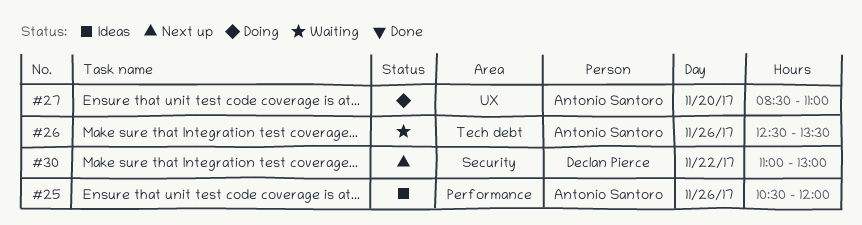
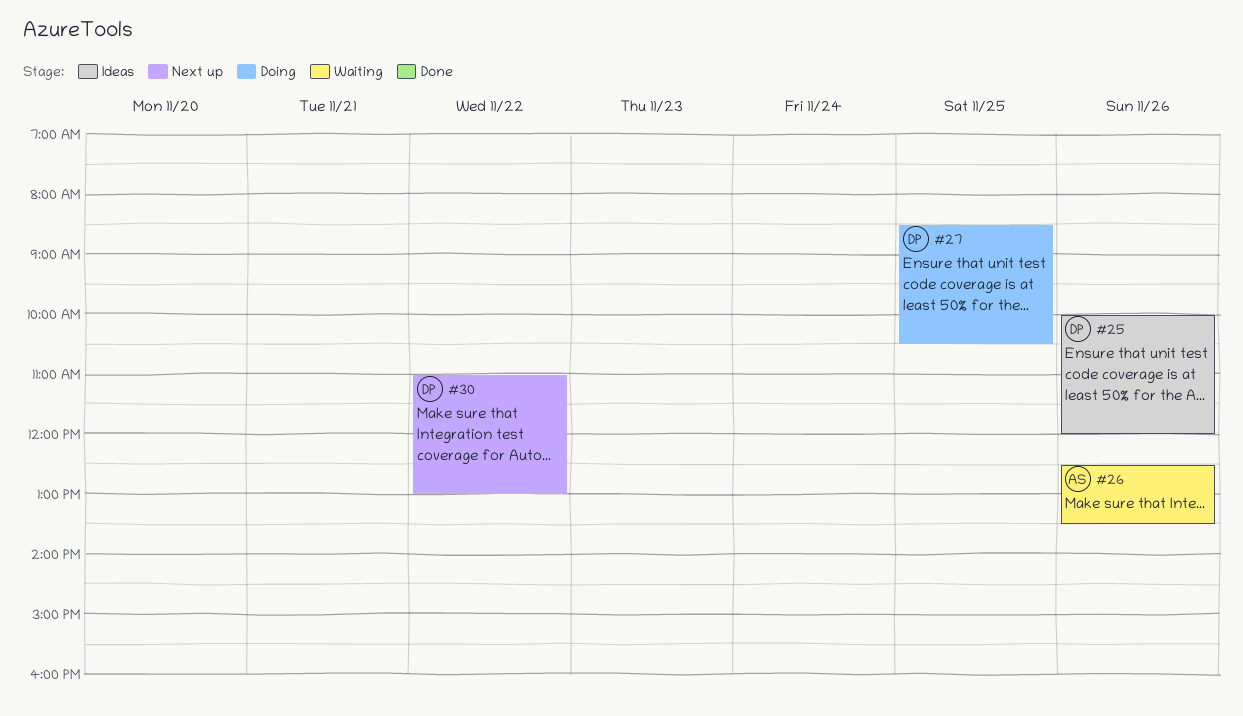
#25, owner: Antonio Santoro -> Declan Pierce
#25, begins: 10:30 -> 10:00
#27, owner: Antonio Santoro -> Declan Pierce
#27, day: Nov 20 -> Nov 25
#27, ends: 11:00 -> 10:30

